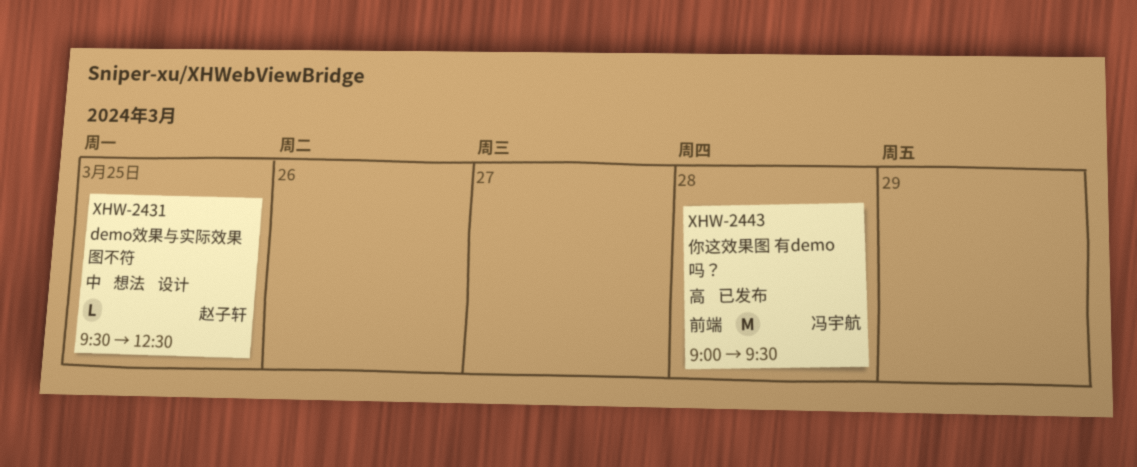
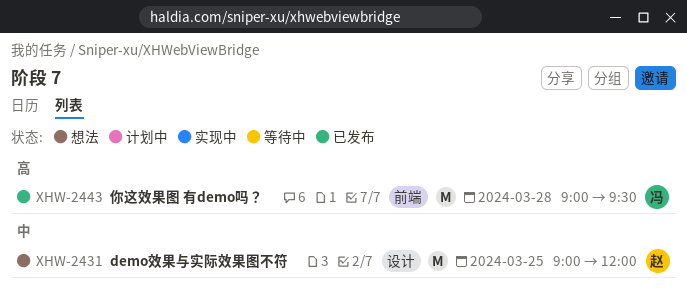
XHW-2431, estimate: L -> M
XHW-2431, begins: 09:30 -> 09:00
XHW-2431, ends: 12:30 -> 12:00

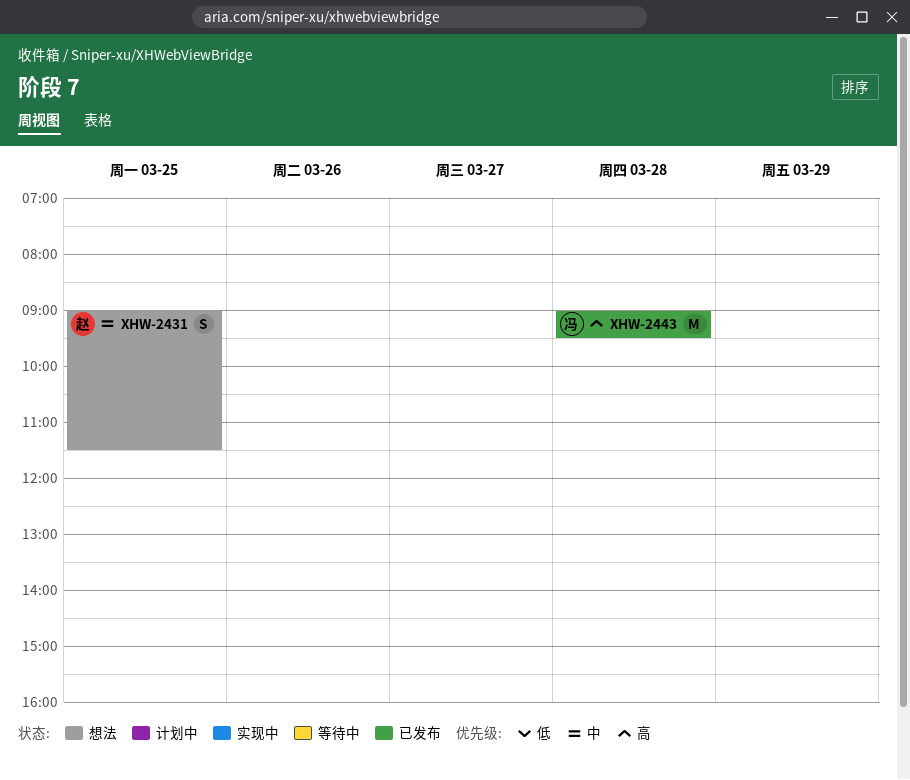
XHW-2431, estimate: M -> S
XHW-2431, ends: 12:00 -> 11:30

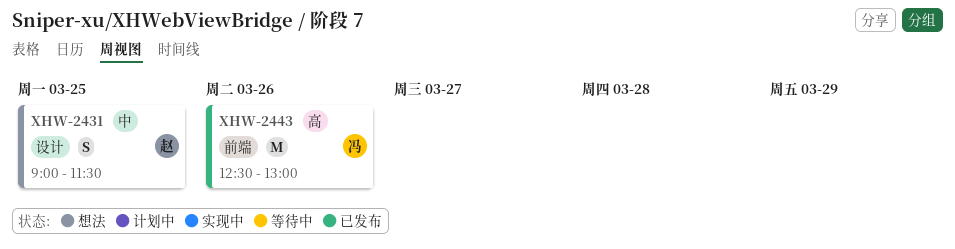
XHW-2443, day: Mar 28 -> Mar 26
XHW-2443, begins: 09:00 -> 12:30
XHW-2443, ends: 09:30 -> 13:00

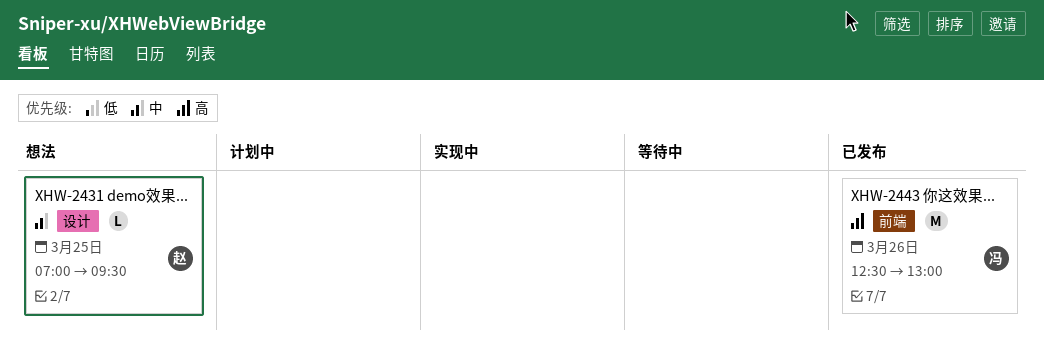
XHW-2431, estimate: S -> L
XHW-2431, begins: 09:00 -> 07:00
XHW-2431, ends: 11:30 -> 09:30

